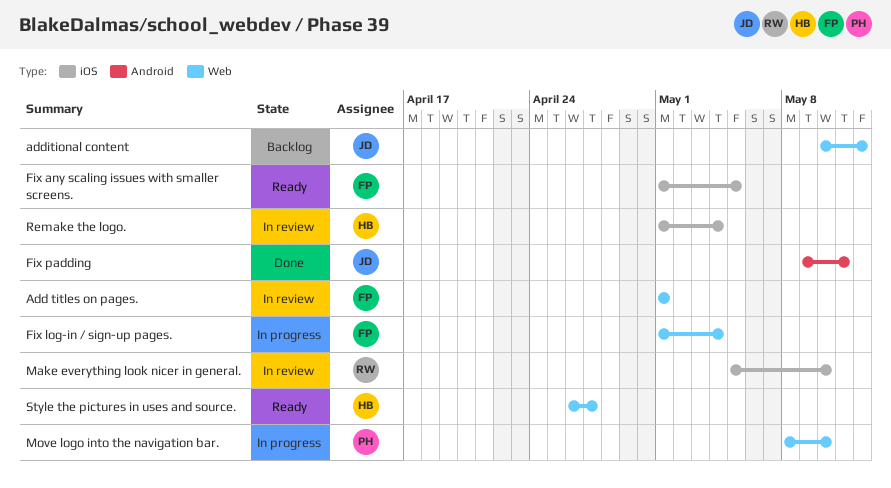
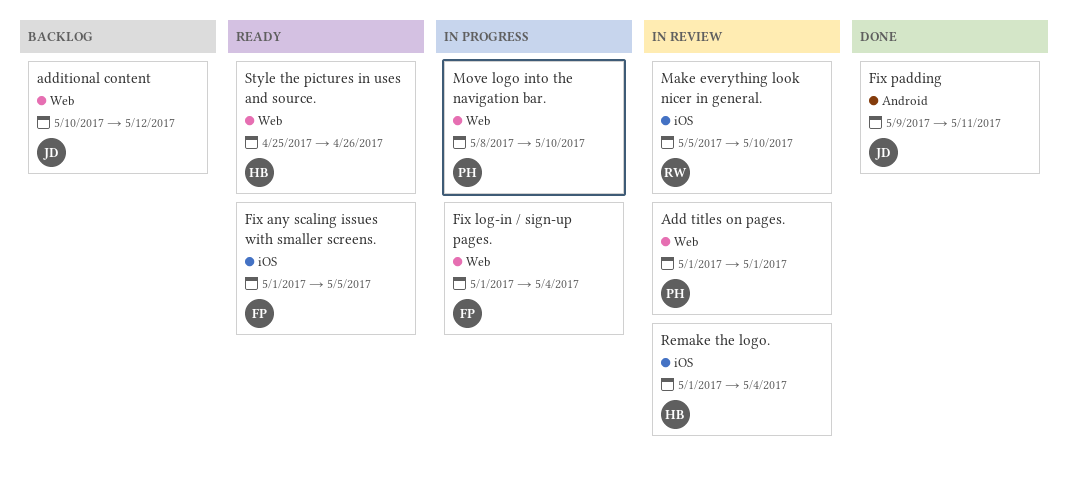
Add titles on pages., owner: FP -> PH
Style the pictures in uses and source., start: Apr 26 -> Apr 25
Style the pictures in uses and source., due: Apr 27 -> Apr 26

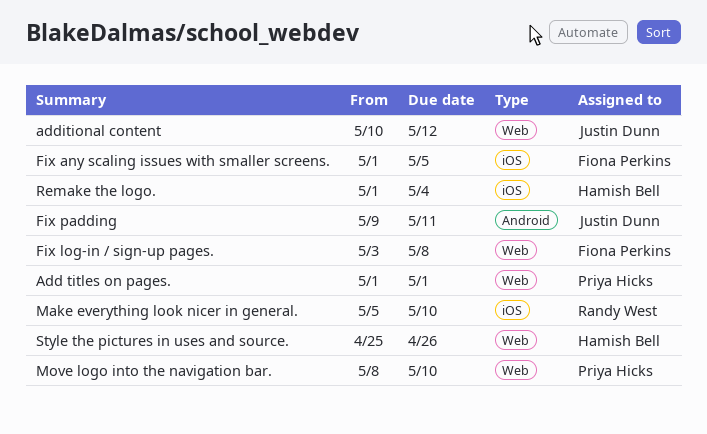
Fix log-in / sign-up pages., start: May 1 -> May 3
Fix log-in / sign-up pages., due: May 4 -> May 8

